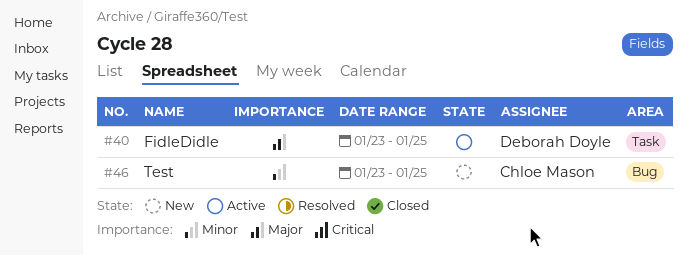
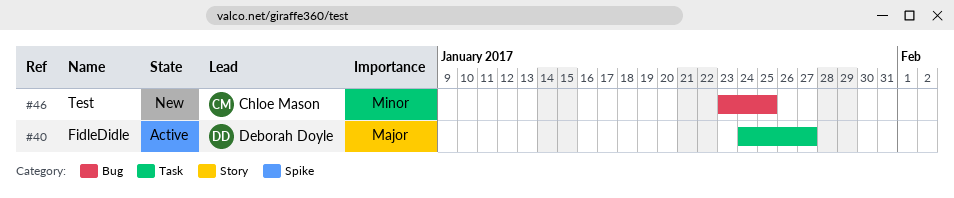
#40, start: Jan 23 -> Jan 24
#40, due: Jan 25 -> Jan 27

